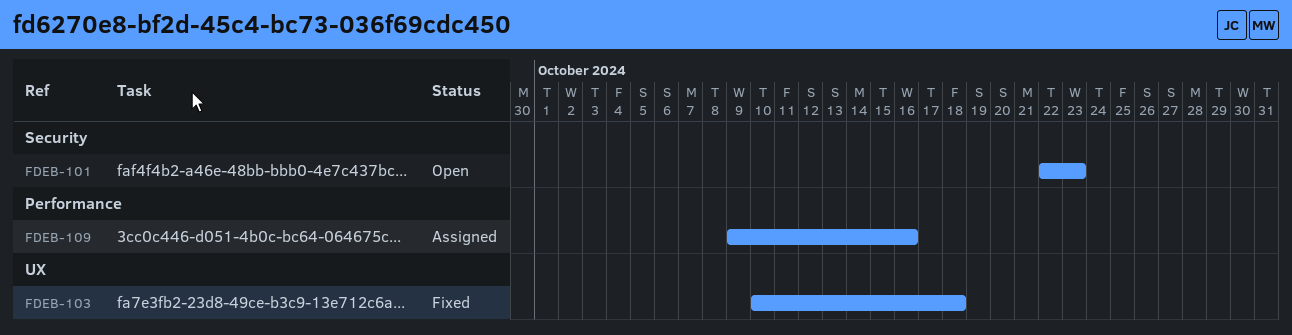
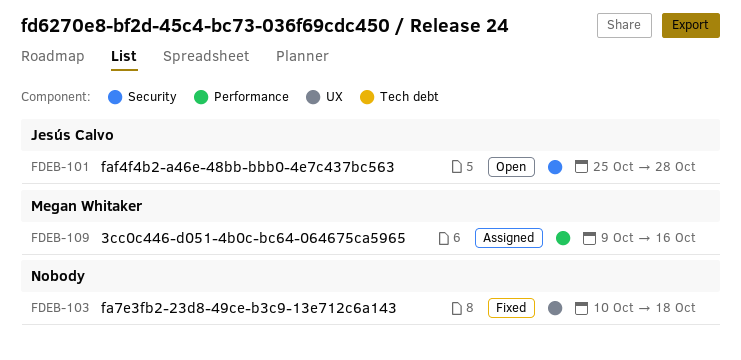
FDEB-101, start: Oct 22 -> Oct 25
FDEB-101, due: Oct 23 -> Oct 28

